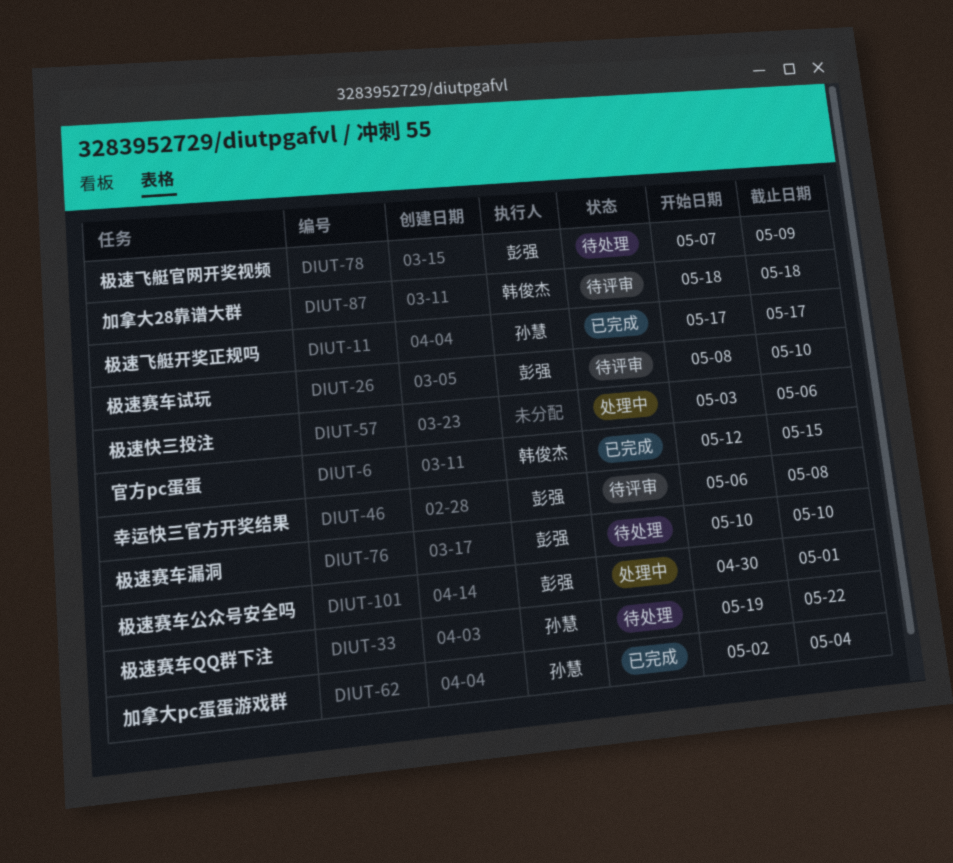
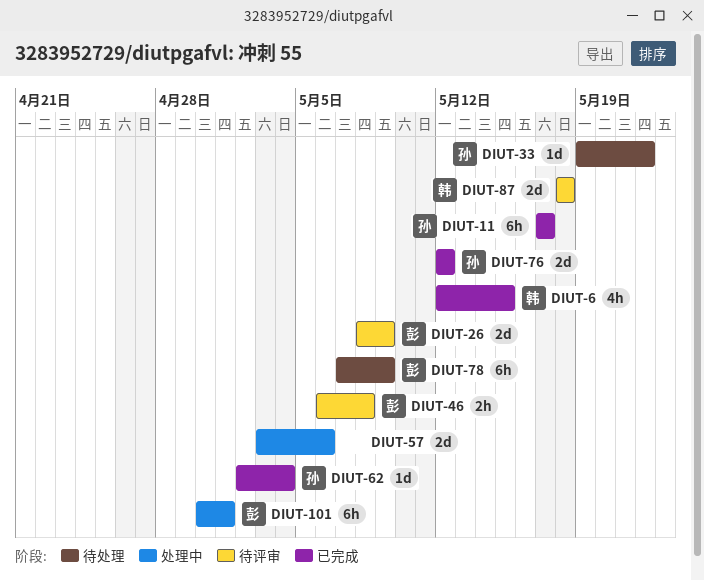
DIUT-26, due: May 10 -> May 9
DIUT-76, status: 待处理 -> 已完成
DIUT-76, owner: 彭强 -> 孙慧
DIUT-76, start: May 10 -> May 12
DIUT-76, due: May 10 -> May 12

